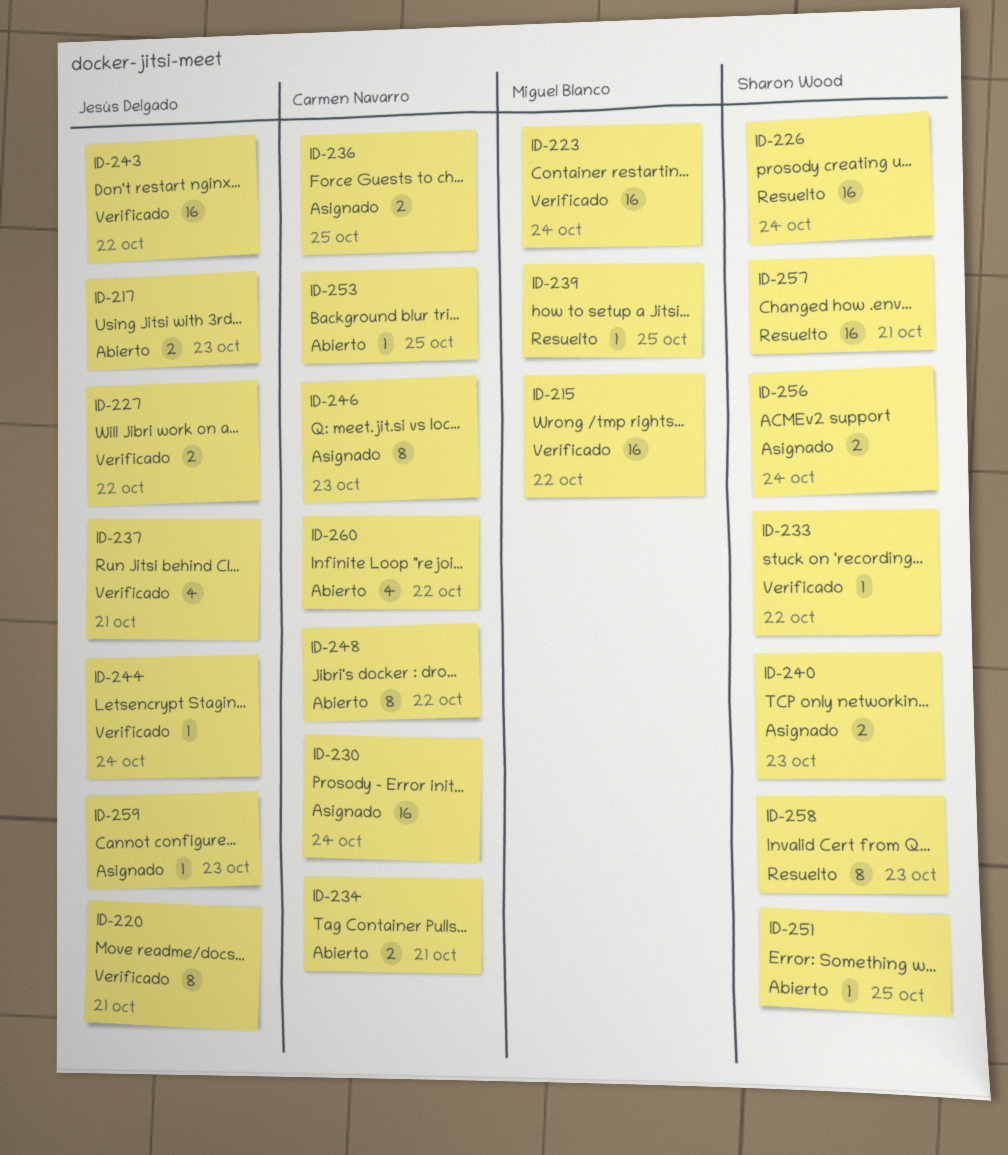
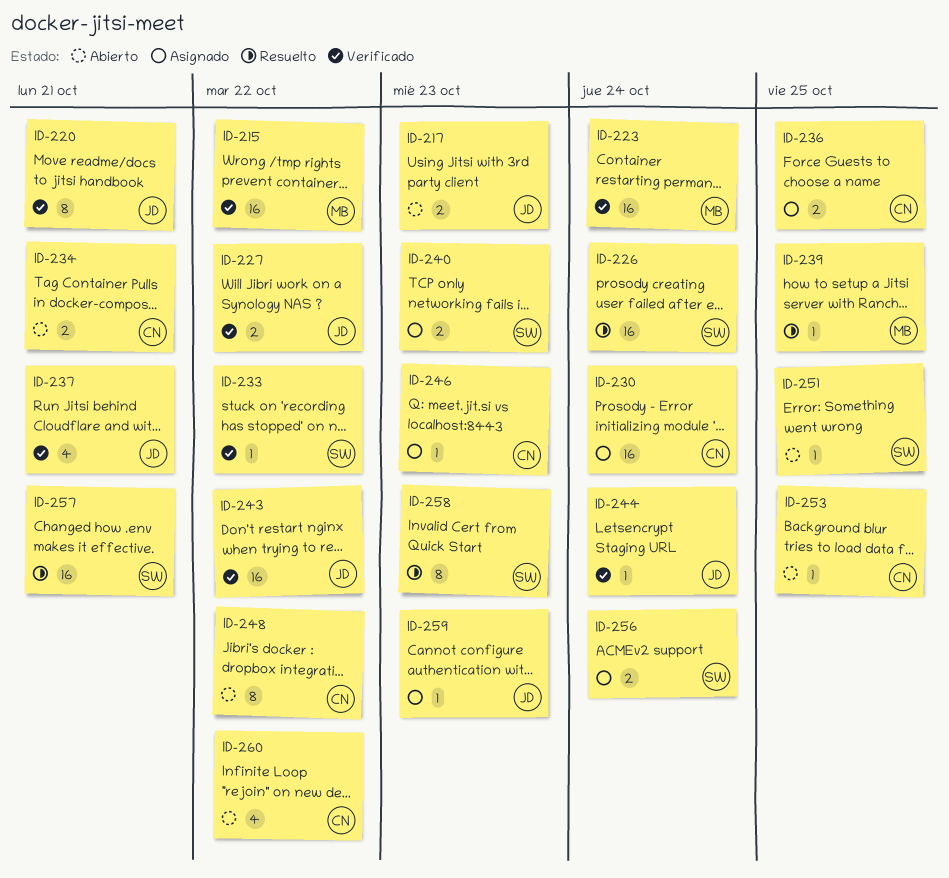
ID-246, estimate: 8 -> 1

